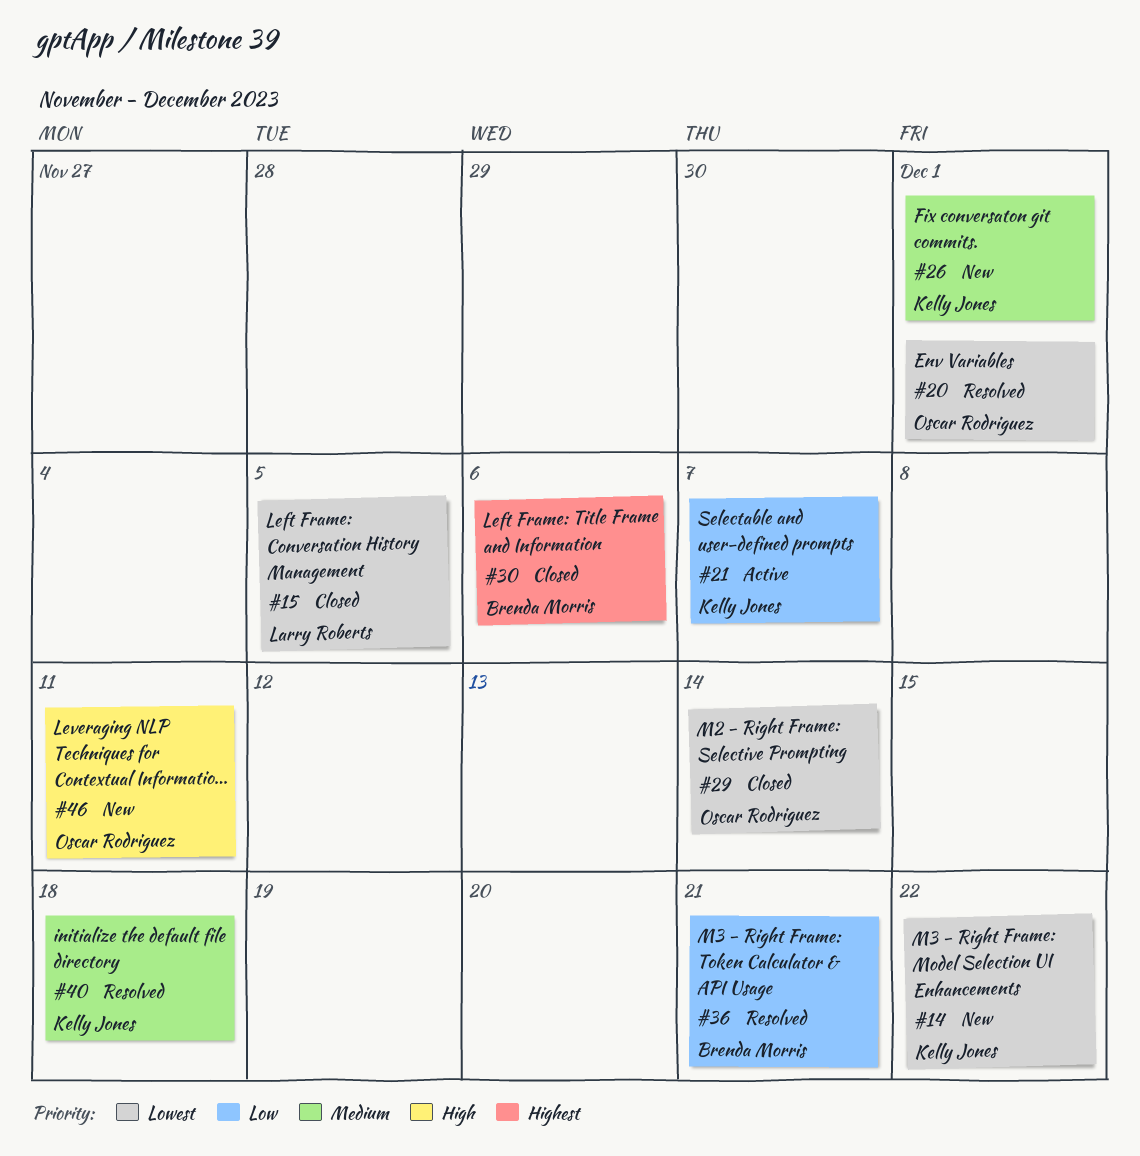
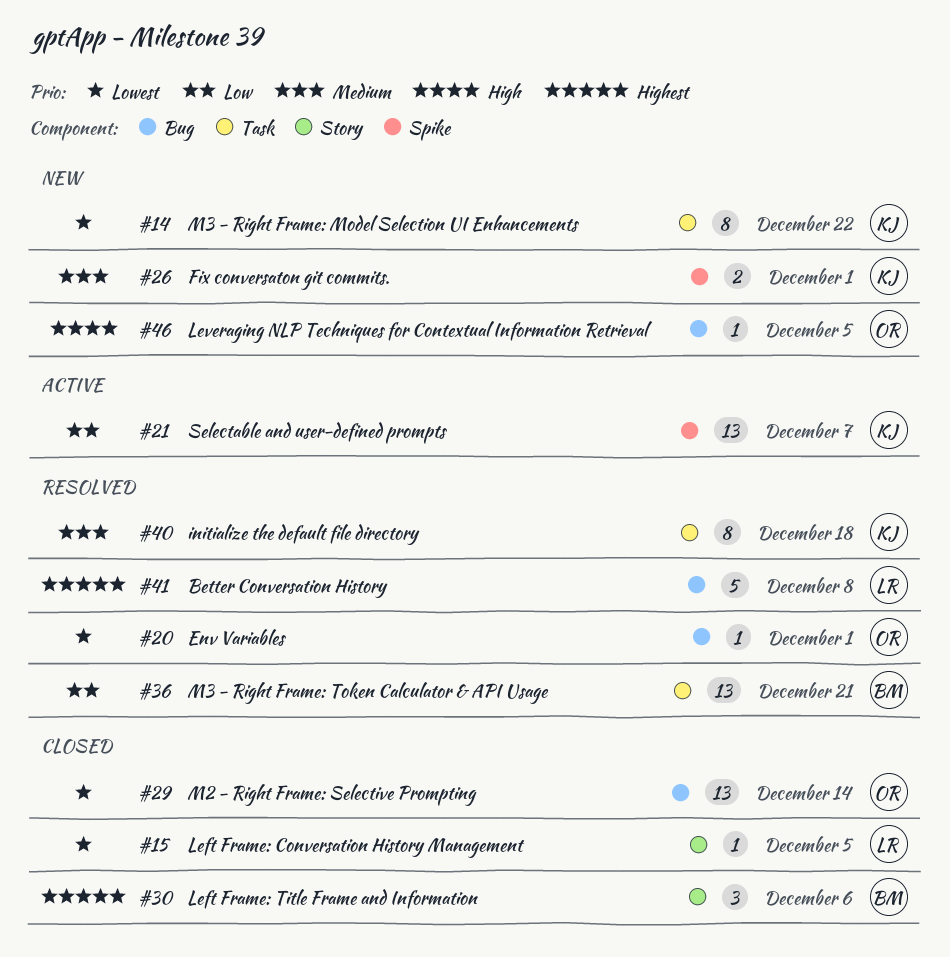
#41: none -> present
#46, due: Dec 11 -> Dec 5

